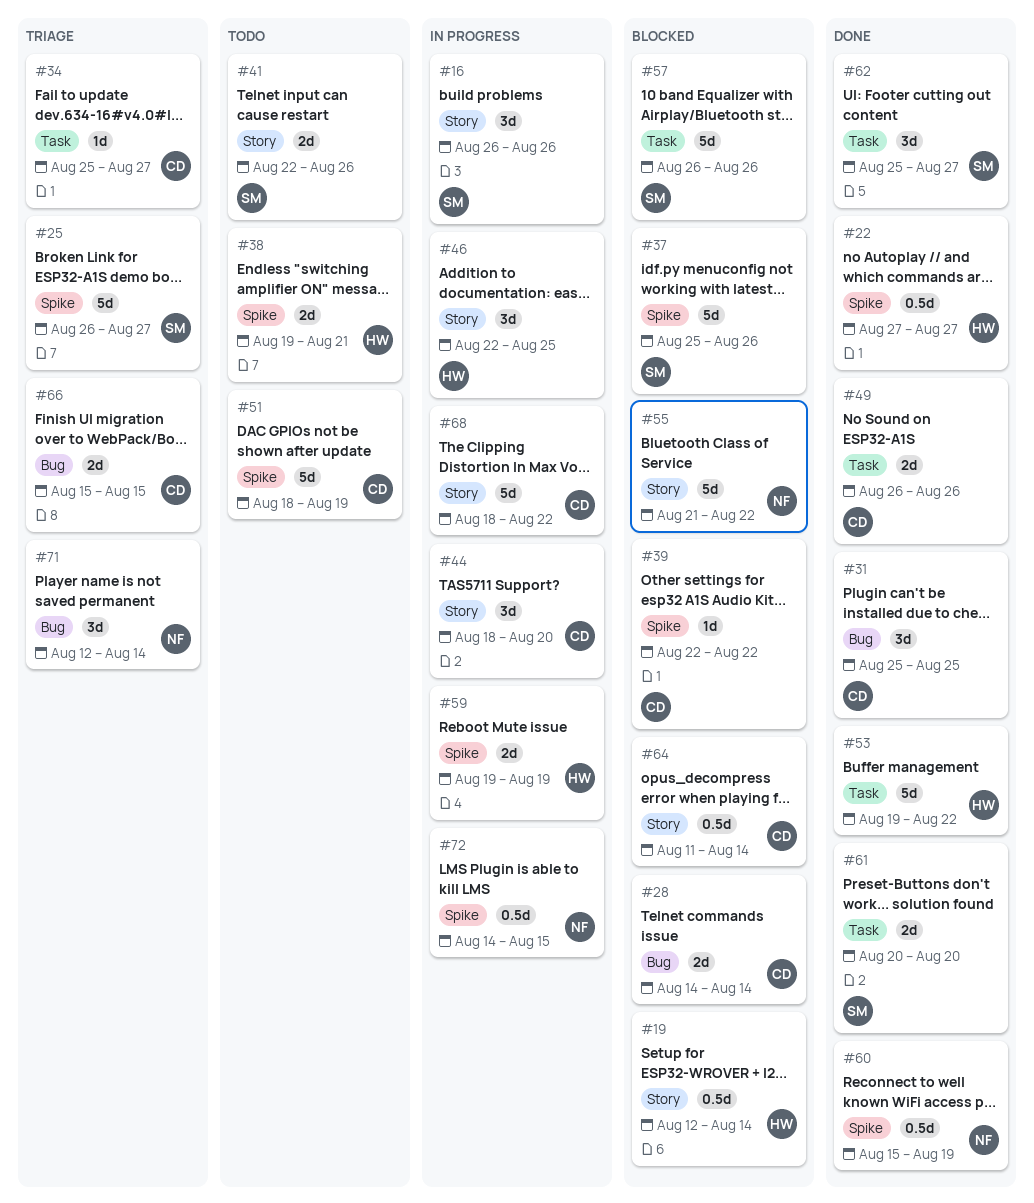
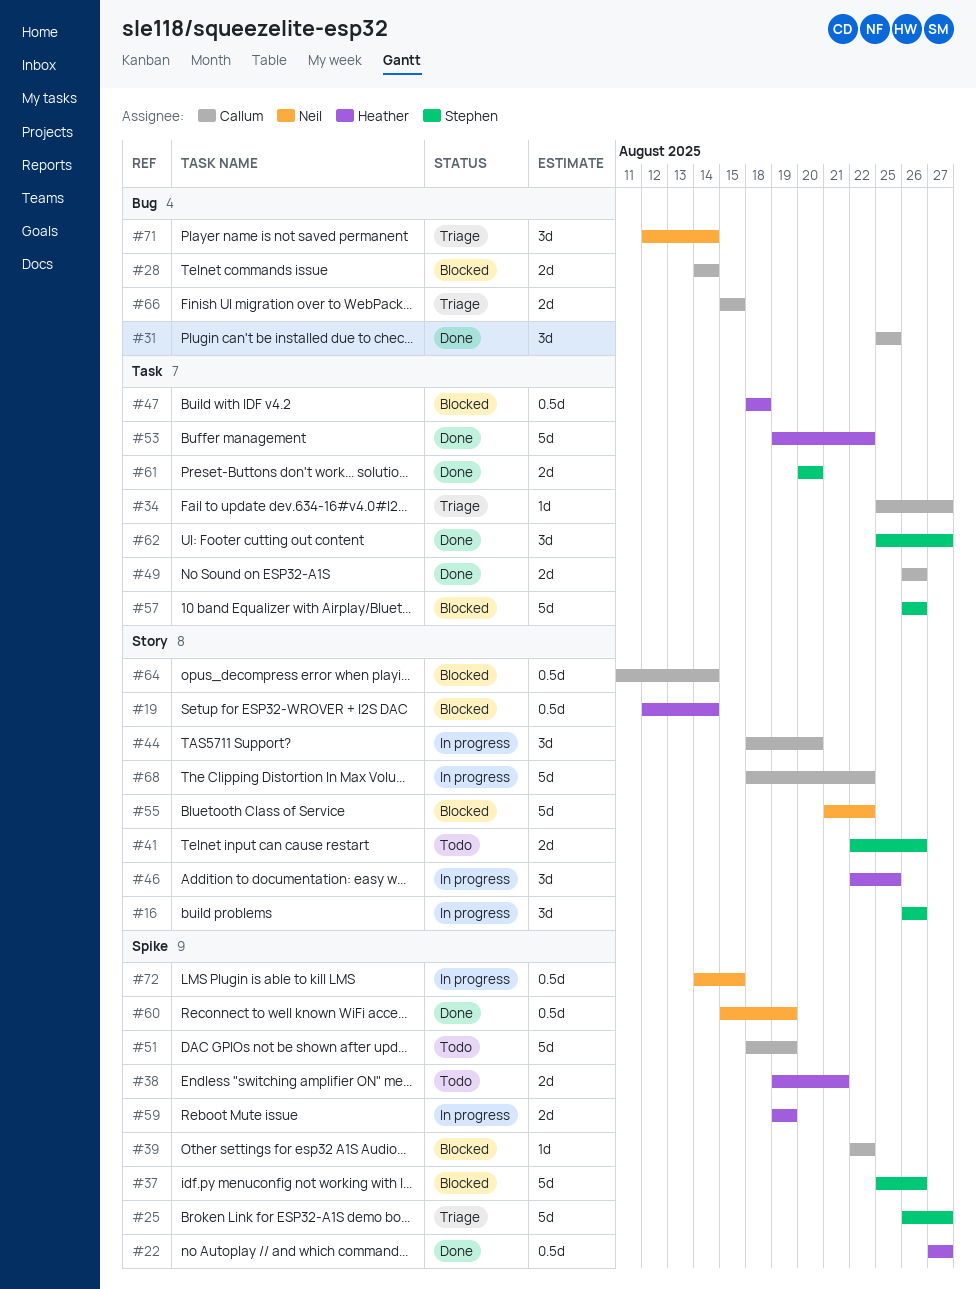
#47: none -> present

